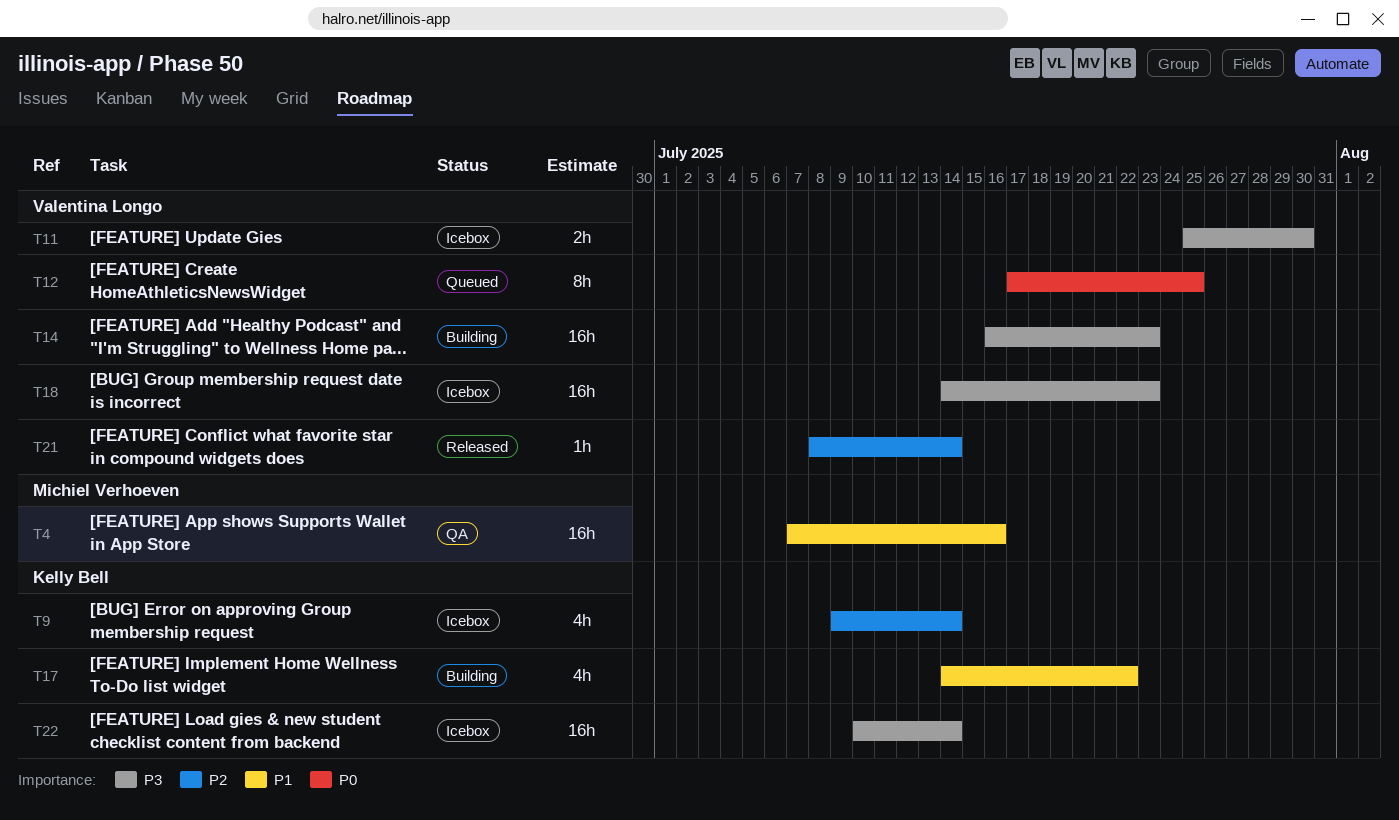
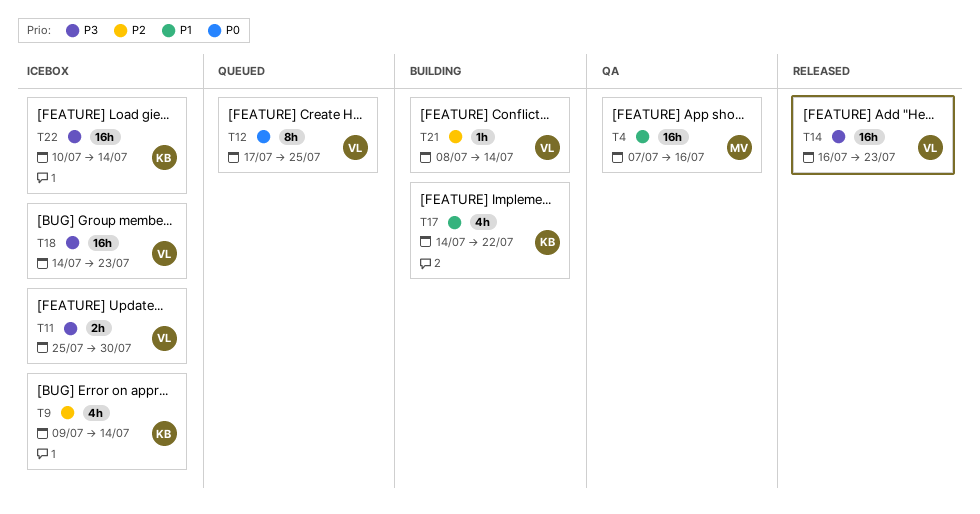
T14, status: Building -> Released
T21, status: Released -> Building

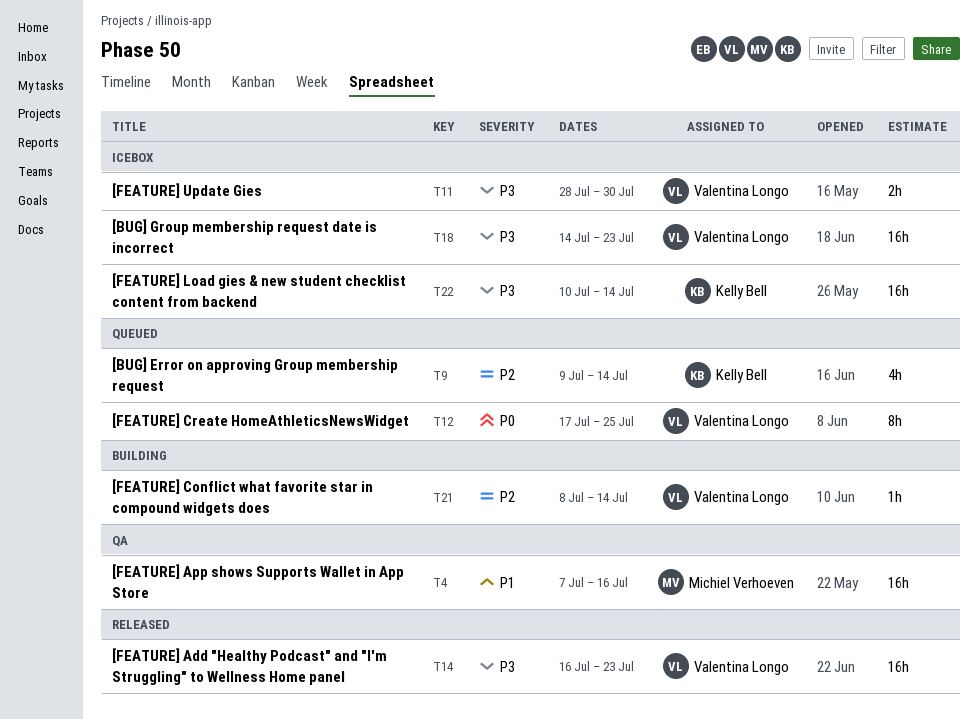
T9, status: Icebox -> Queued
T11, start: Jul 25 -> Jul 28
T17: present -> none

